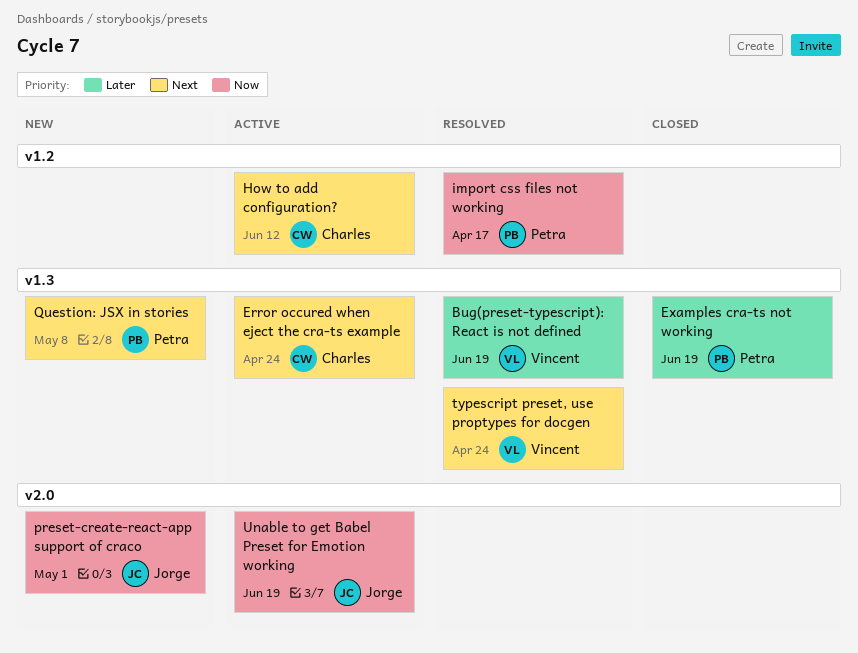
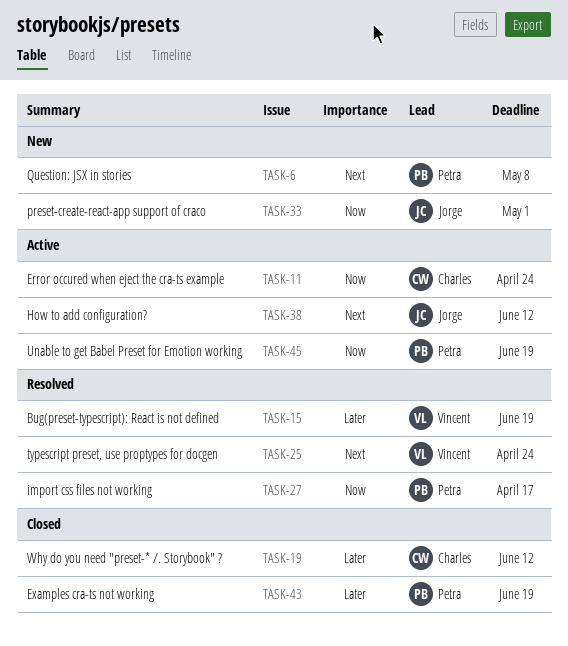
Error occured when eject the cra-ts example, priority: Next -> Now
How to add configuration?, owner: Charles -> Jorge
Unable to get Babel Preset for Emotion working, owner: Jorge -> Petra
Why do you need "preset-* /. Storybook" ?: none -> present

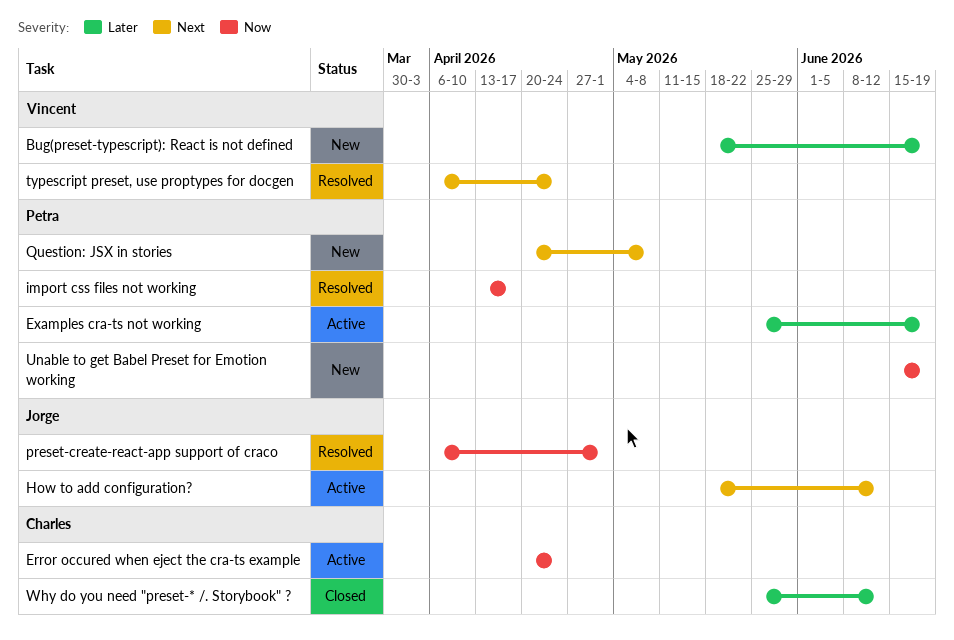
Bug(preset-typescript): React is not defined, status: Resolved -> New
Examples cra-ts not working, status: Closed -> Active
preset-create-react-app support of craco, status: New -> Resolved
Unable to get Babel Preset for Emotion working, status: Active -> New

